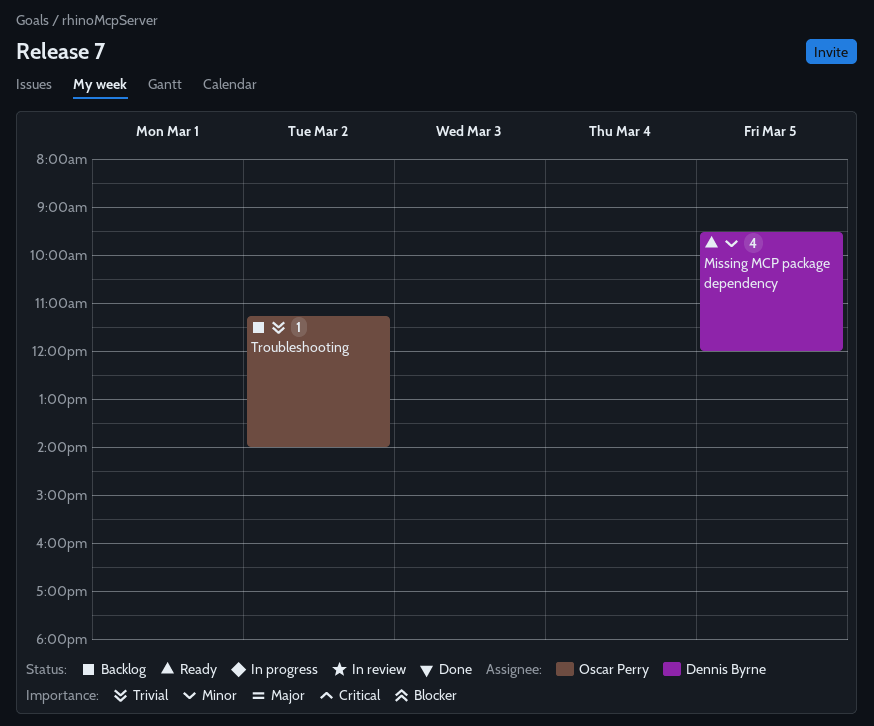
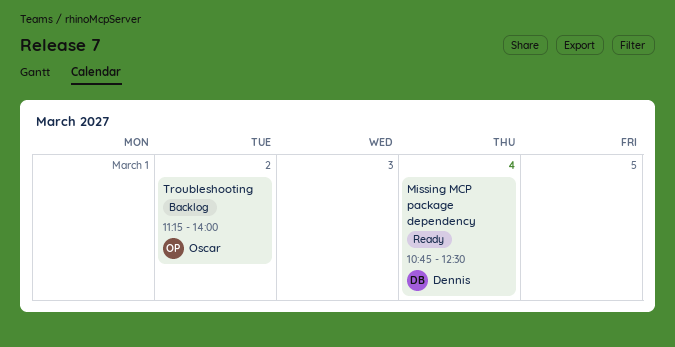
Missing MCP package dependency, day: Mar 5 -> Mar 4
Missing MCP package dependency, begins: 09:30 -> 10:45
Missing MCP package dependency, ends: 12:00 -> 12:30

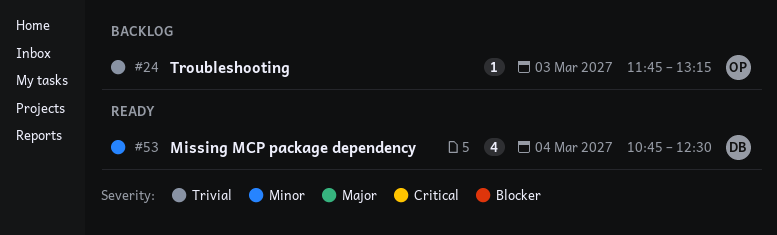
Troubleshooting, day: Mar 2 -> Mar 3
Troubleshooting, begins: 11:15 -> 11:45
Troubleshooting, ends: 14:00 -> 13:15

